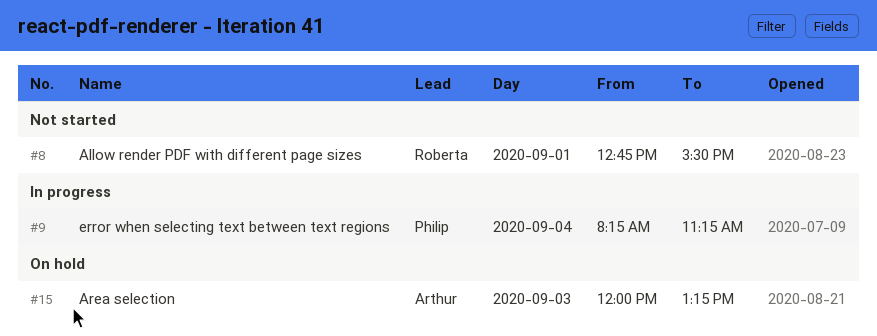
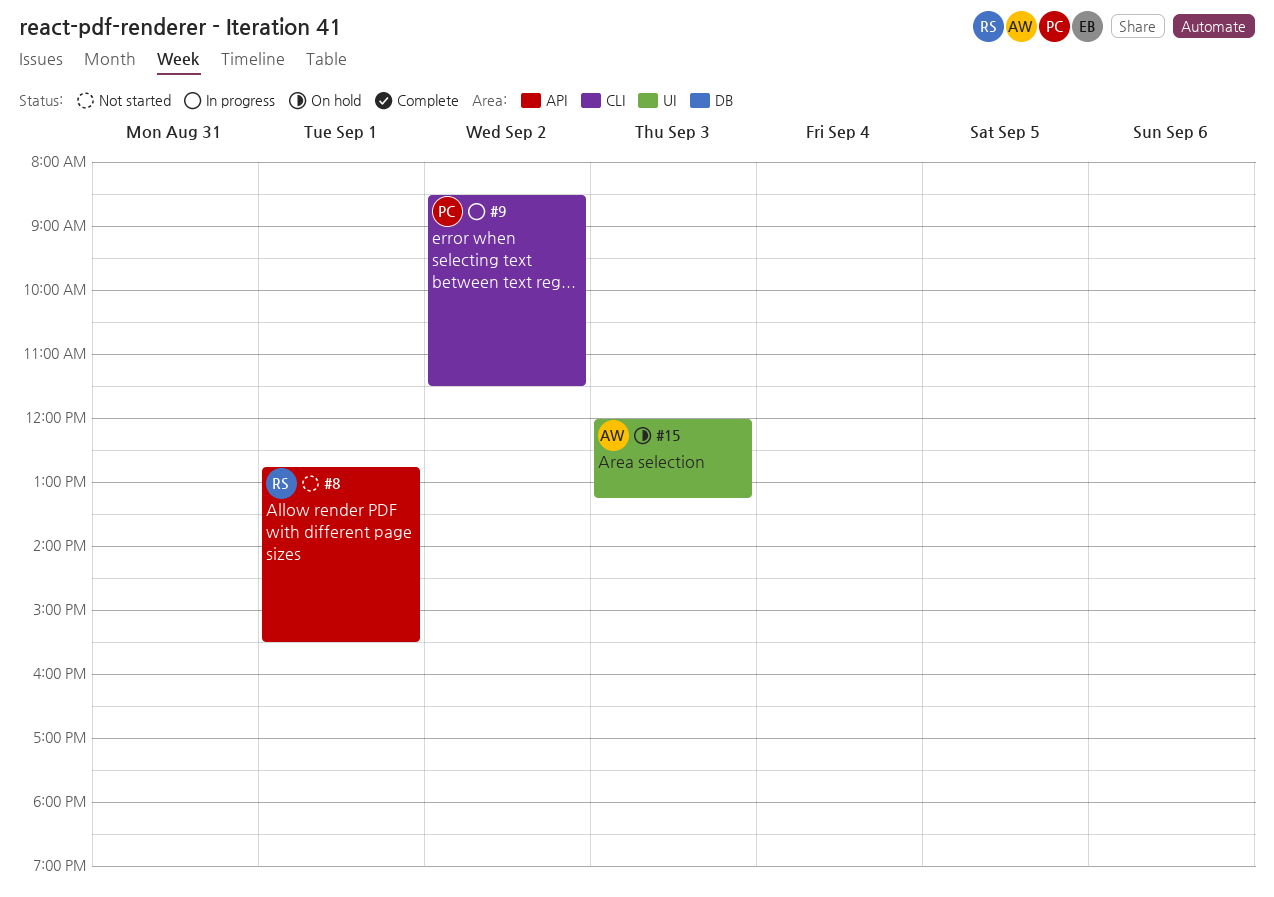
#9, day: Sep 4 -> Sep 2
#9, begins: 08:15 -> 08:30
#9, ends: 11:15 -> 11:30

